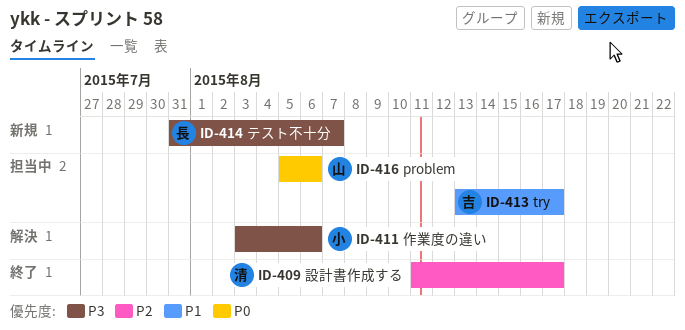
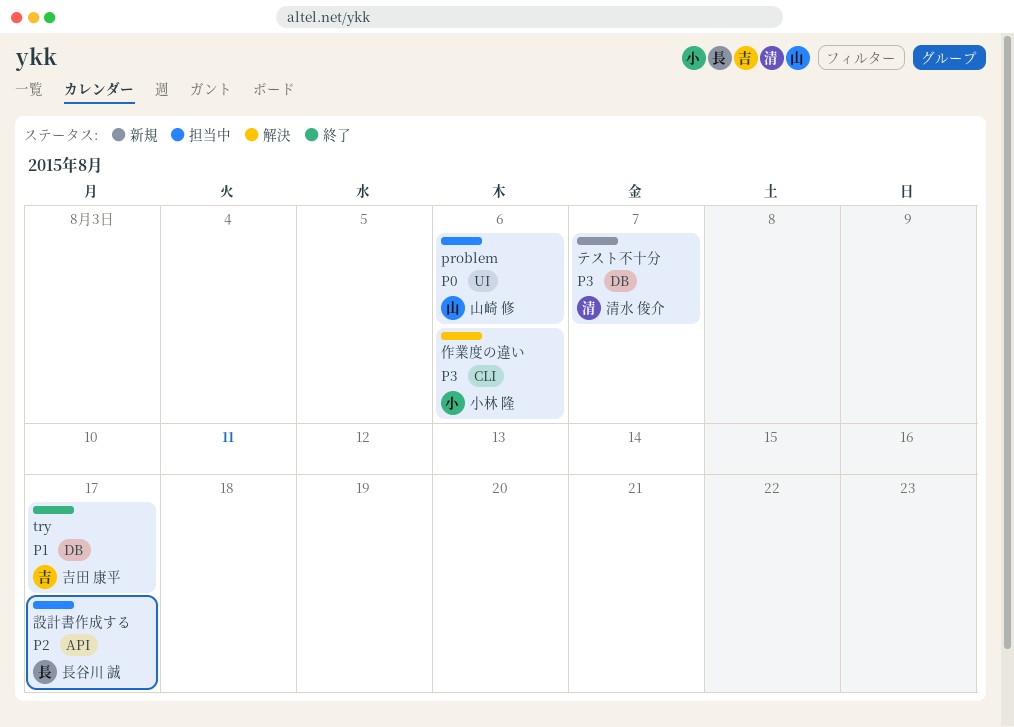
try, status: 担当中 -> 終了
テスト不十分, owner: 長谷川 誠 -> 清水 俊介
設計書作成する, status: 終了 -> 担当中
設計書作成する, owner: 清水 俊介 -> 長谷川 誠

